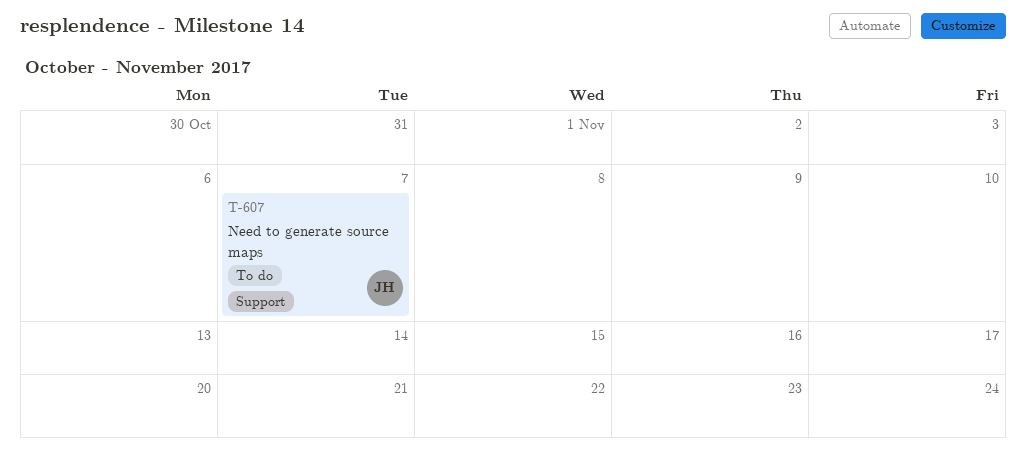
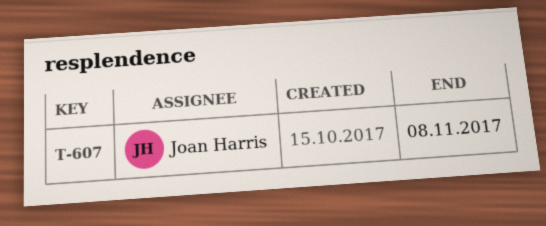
T-607, due: Nov 7 -> Nov 8

